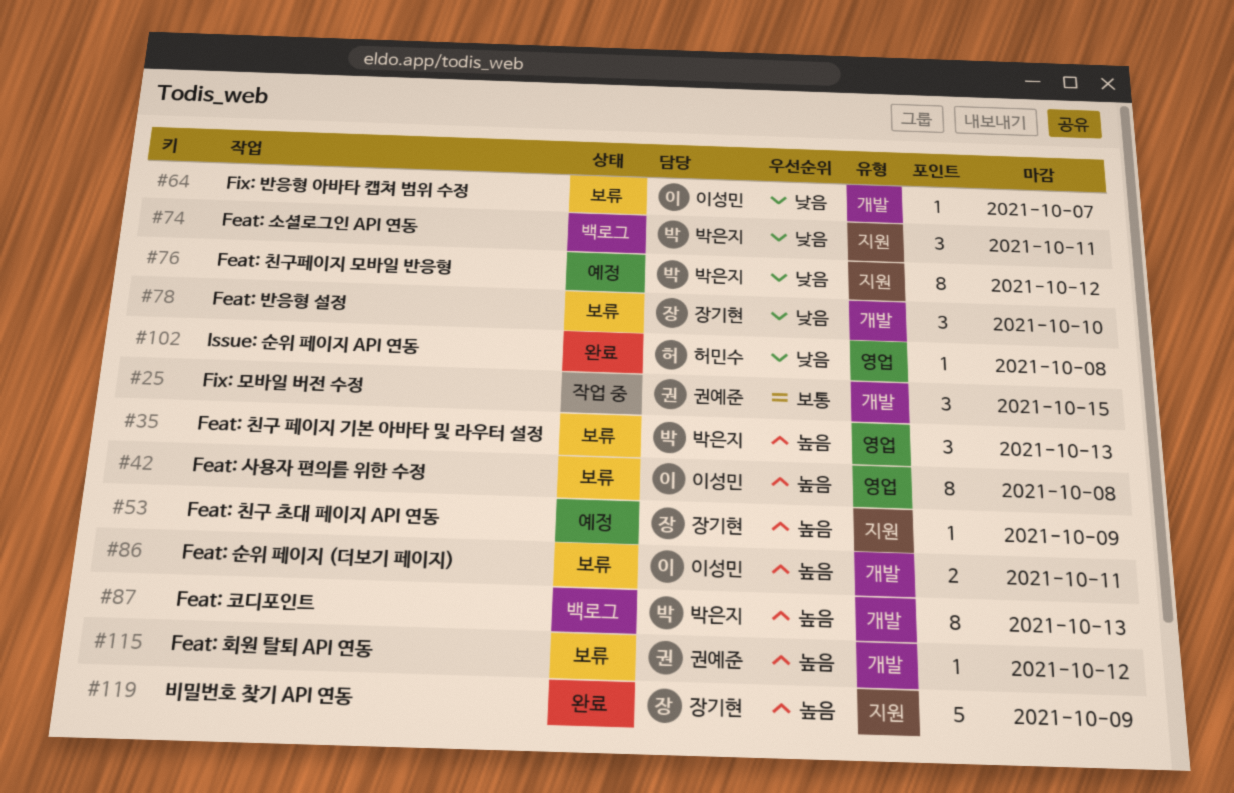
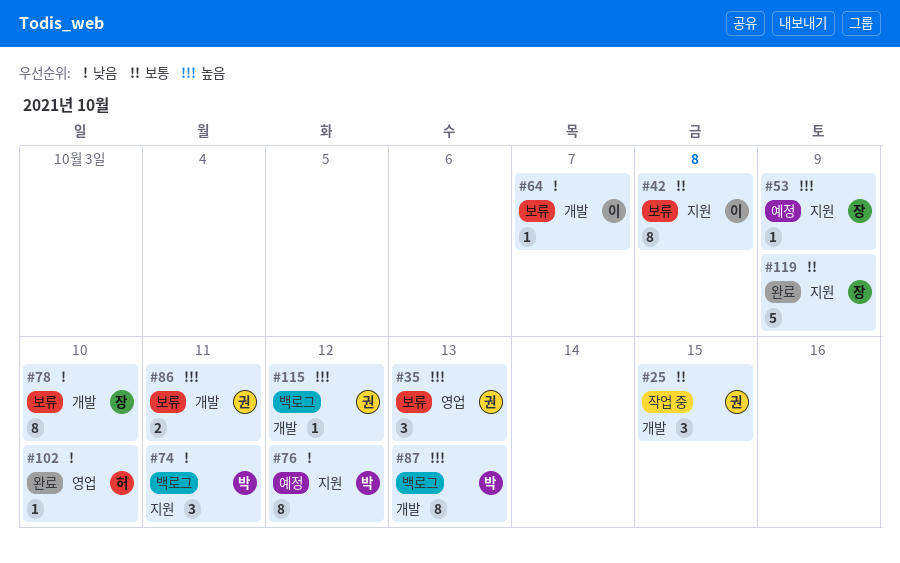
#35, owner: 박은지 -> 권예준
#42, priority: 높음 -> 보통
#42, label: 영업 -> 지원
#78, estimate: 3 -> 8
#86, owner: 이성민 -> 권예준
#102, due: Oct 8 -> Oct 10
#115, status: 보류 -> 백로그
#119, priority: 높음 -> 보통

